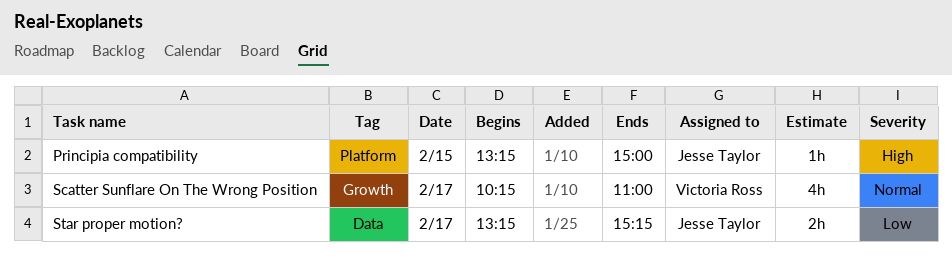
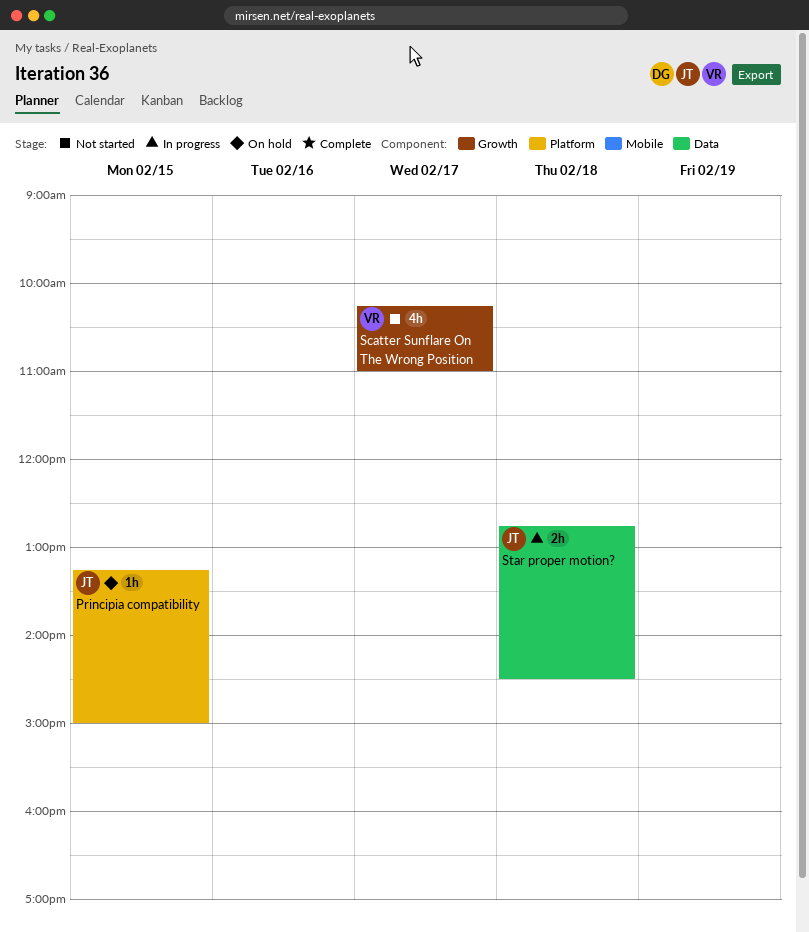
Star proper motion?, day: Feb 17 -> Feb 18
Star proper motion?, begins: 13:15 -> 12:45
Star proper motion?, ends: 15:15 -> 14:30

